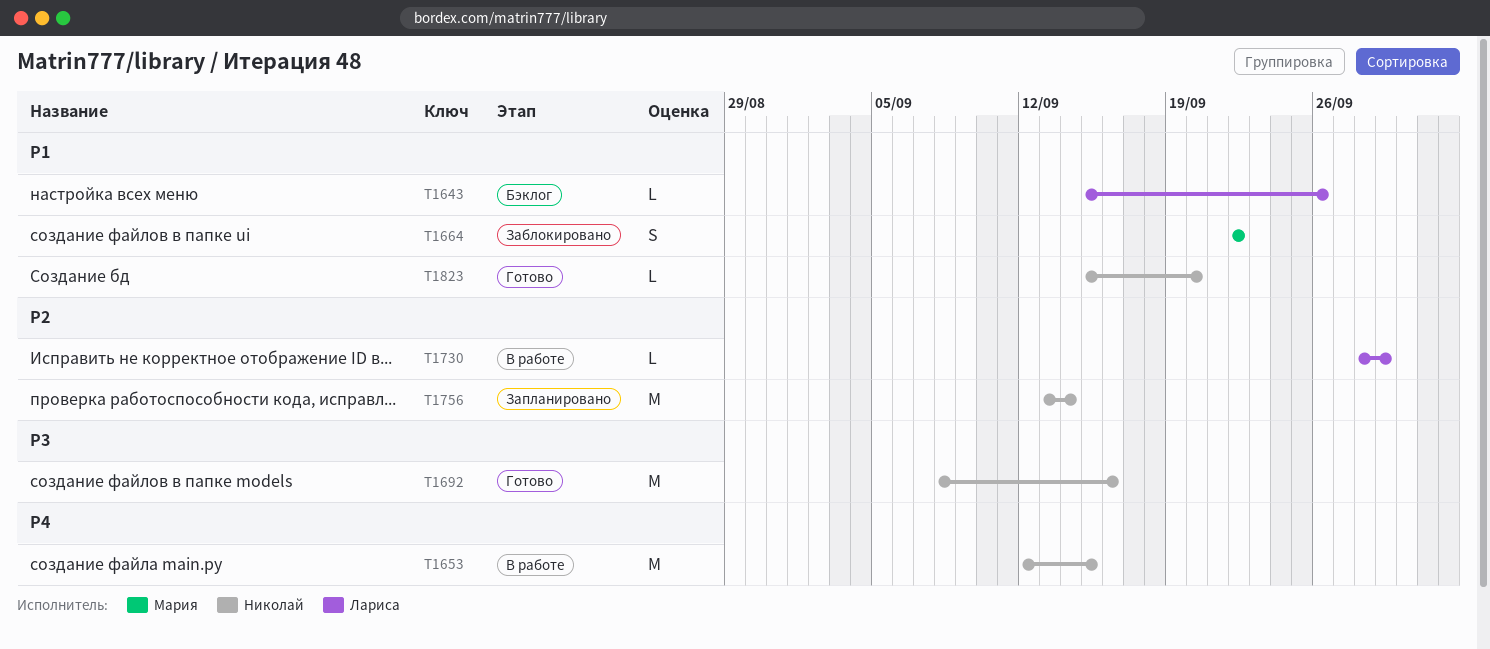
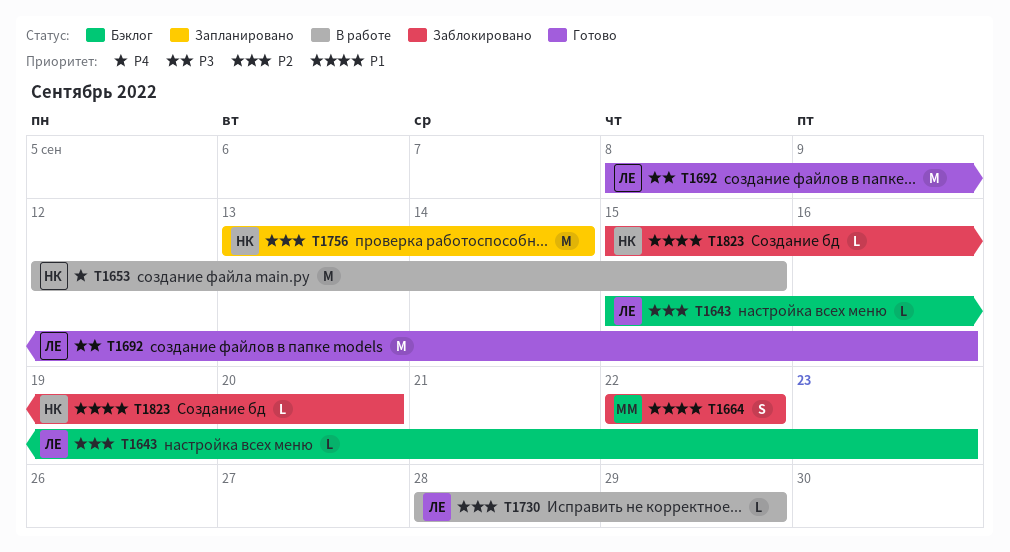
T1643, priority: P1 -> P2
T1643, due: Sep 26 -> Sep 23
T1692, owner: Николай -> Лариса
T1823, status: Готово -> Заблокировано

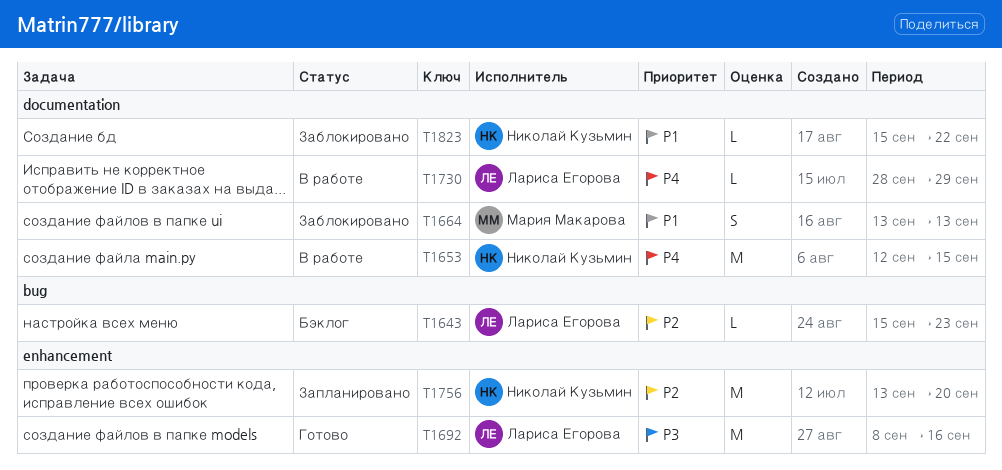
T1664, start: Sep 22 -> Sep 13
T1664, due: Sep 22 -> Sep 13
T1730, priority: P2 -> P4
T1756, due: Sep 14 -> Sep 20
T1823, due: Sep 20 -> Sep 22

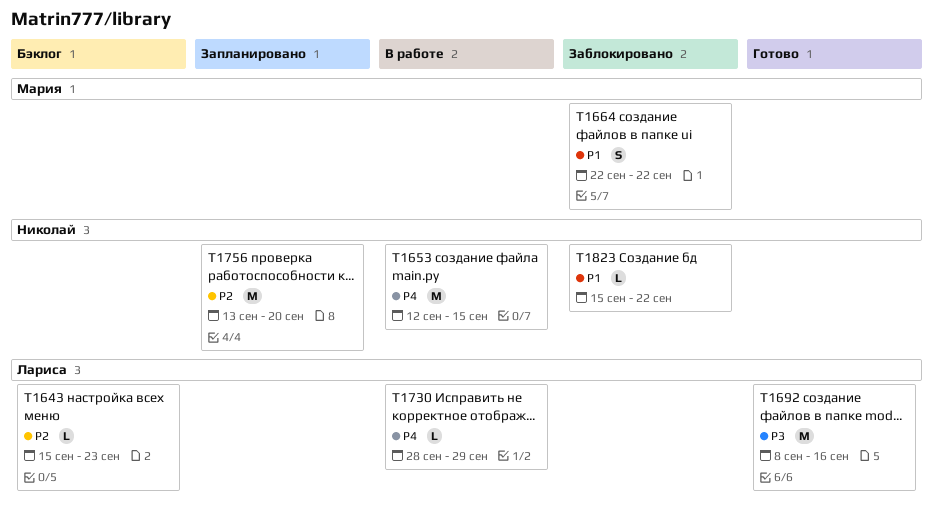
T1664, start: Sep 13 -> Sep 22
T1664, due: Sep 13 -> Sep 22

